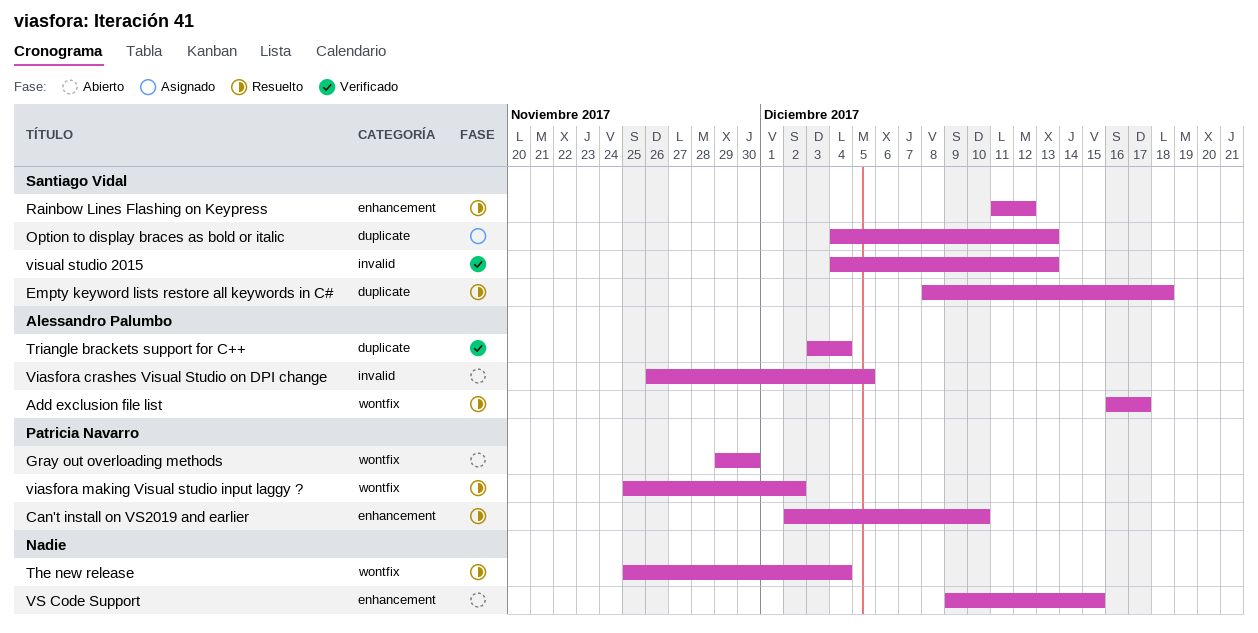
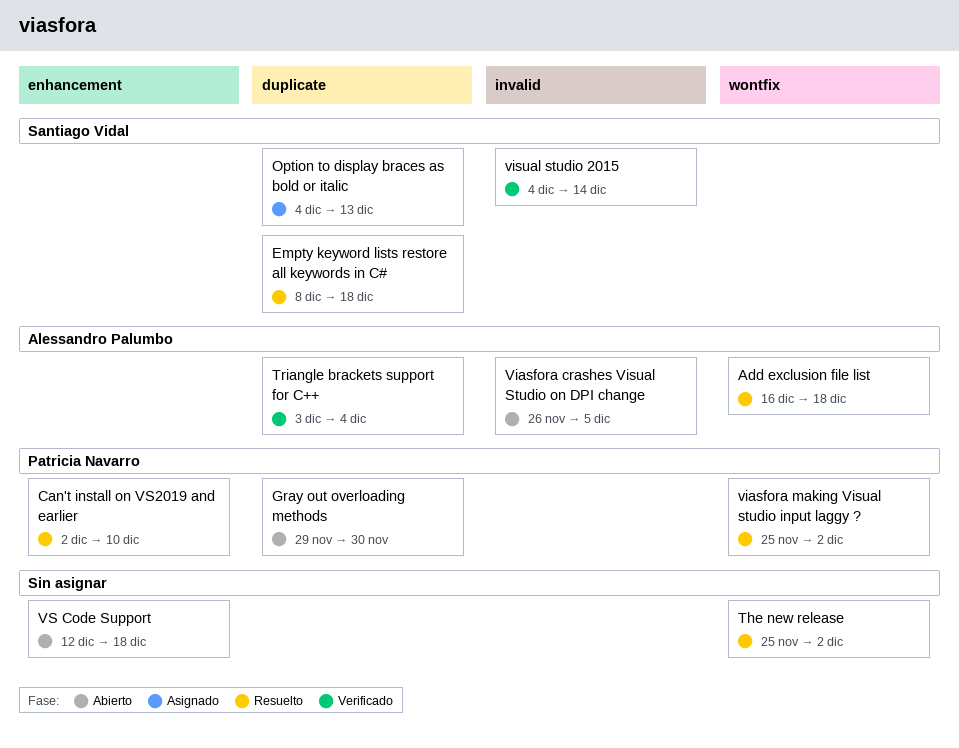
Add exclusion file list, due: Dec 17 -> Dec 18
Gray out overloading methods, label: wontfix -> duplicate
Rainbow Lines Flashing on Keypress: present -> none
The new release, due: Dec 4 -> Dec 2
visual studio 2015, due: Dec 13 -> Dec 14
VS Code Support, start: Dec 9 -> Dec 12
VS Code Support, due: Dec 15 -> Dec 18

